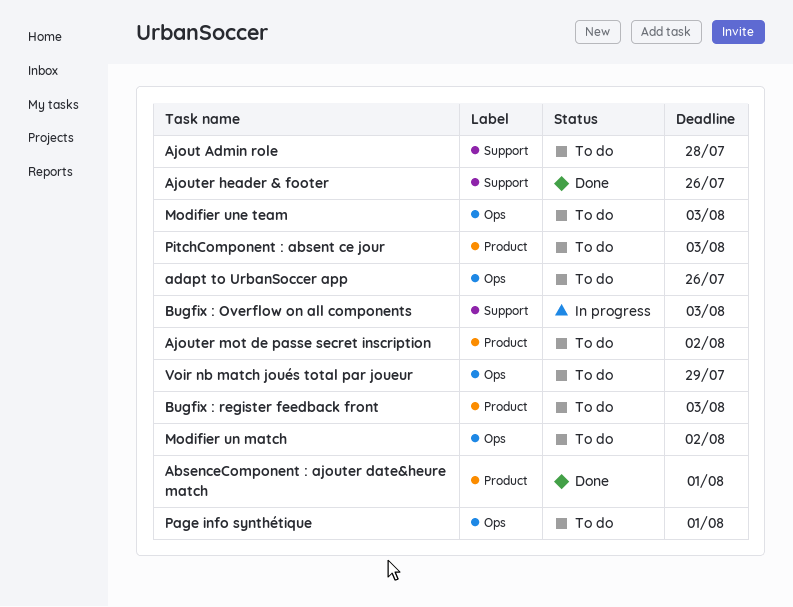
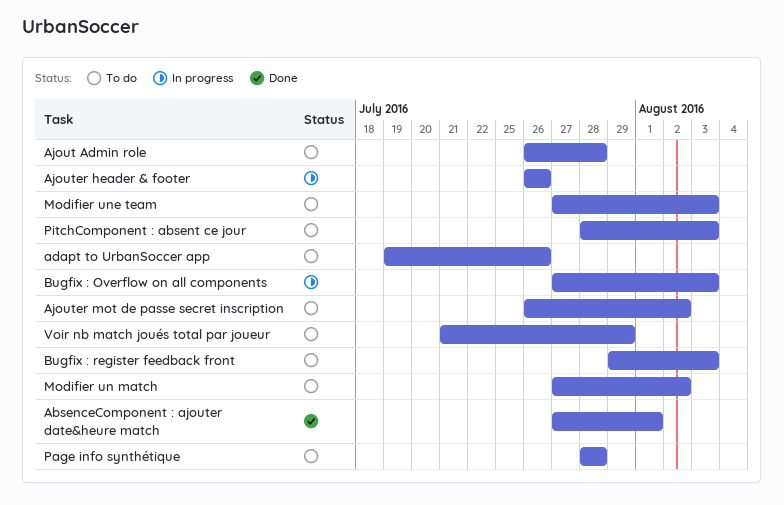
Ajouter header & footer, status: Done -> In progress
Page info synthétique, due: Aug 1 -> Jul 28

